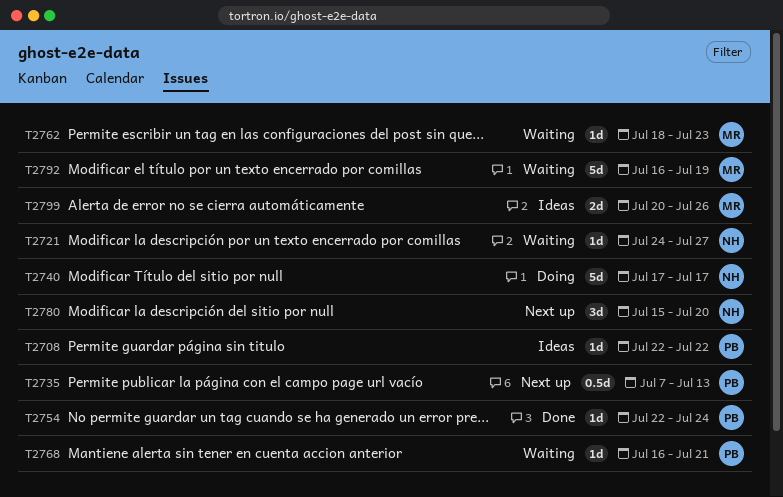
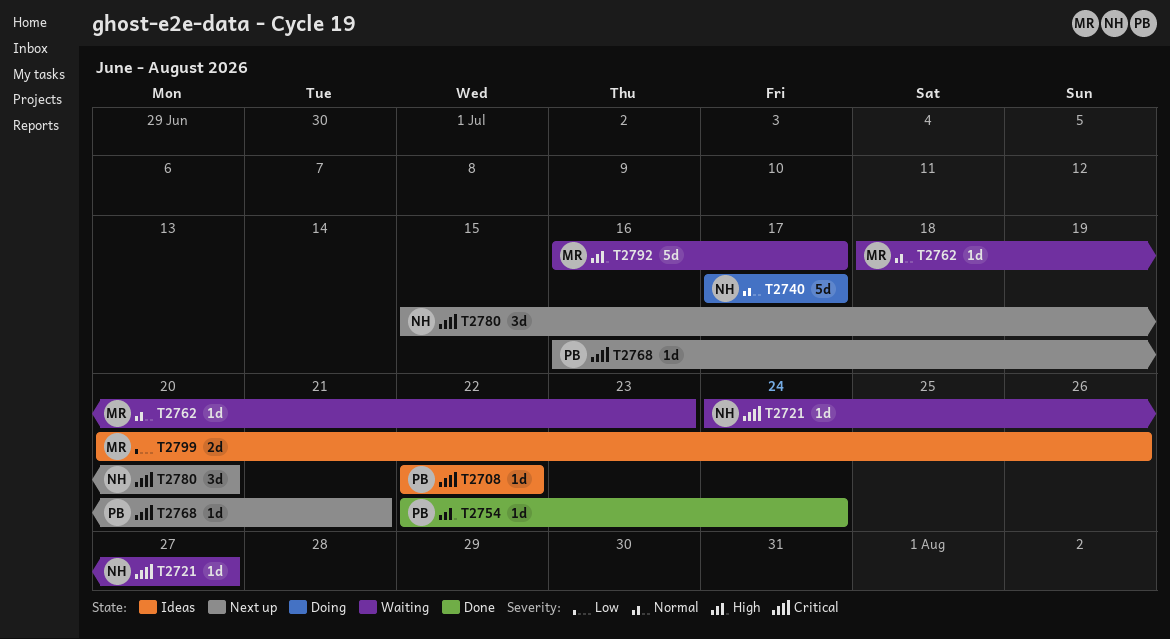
T2735: present -> none
T2768, status: Waiting -> Next up
T2792, due: Jul 19 -> Jul 17

